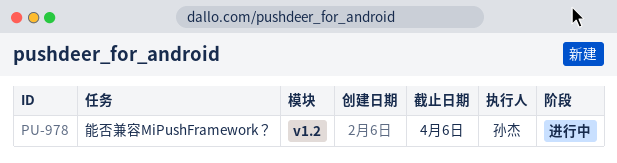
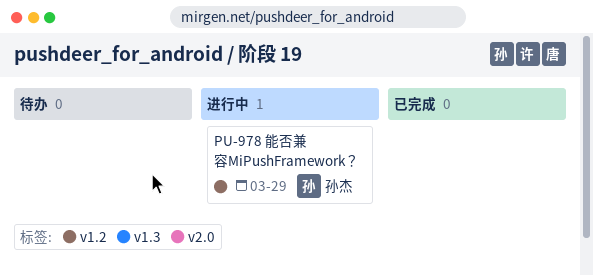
PU-978, due: Apr 6 -> Mar 29

